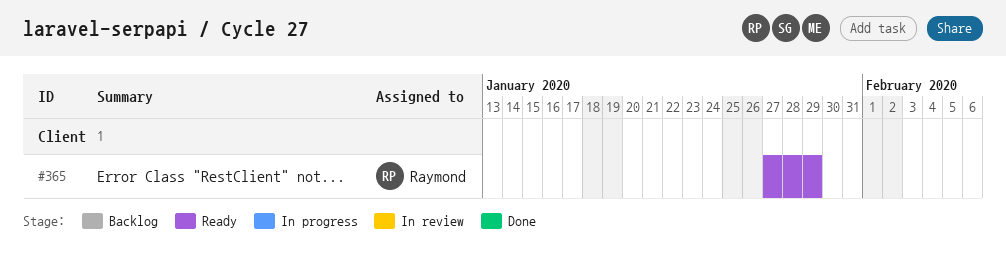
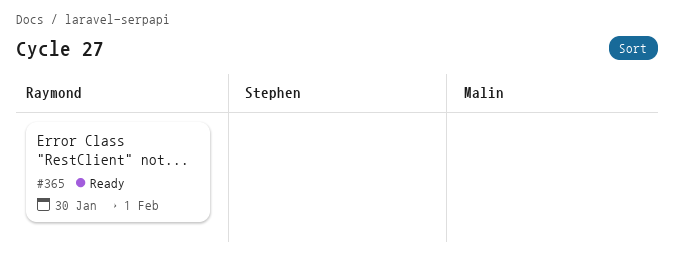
#365, start: Jan 27 -> Jan 30
#365, due: Jan 29 -> Feb 1

